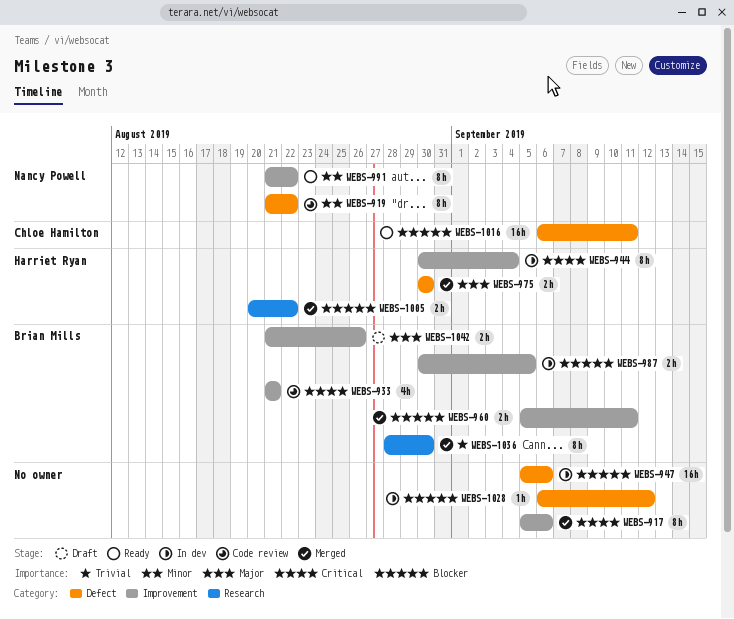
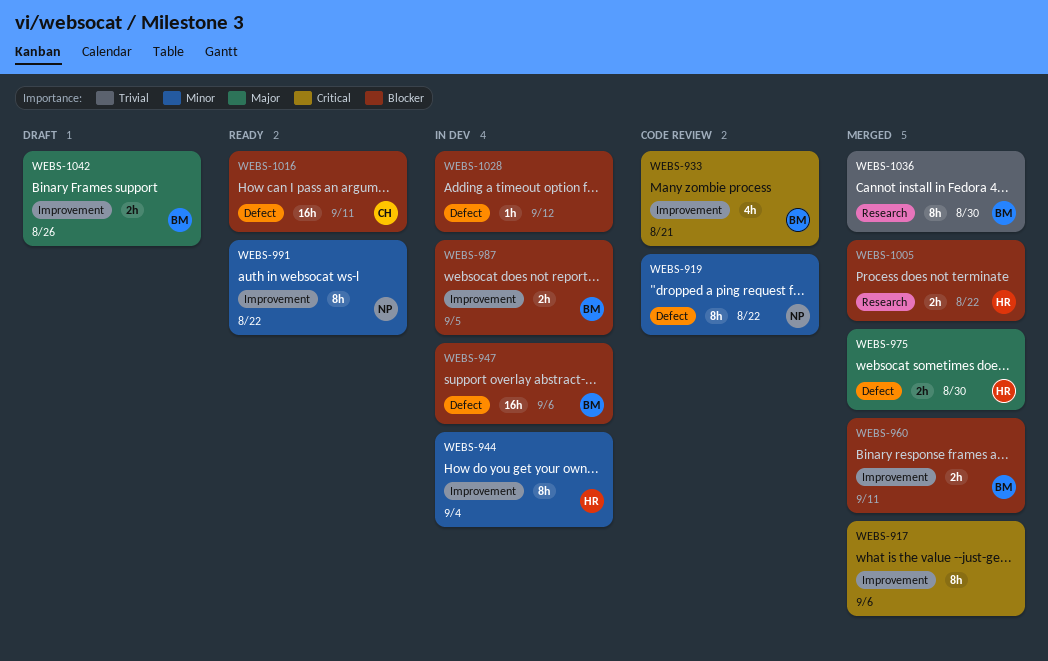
WEBS-944, priority: Critical -> Minor
WEBS-947, owner: none -> Brian Mills

